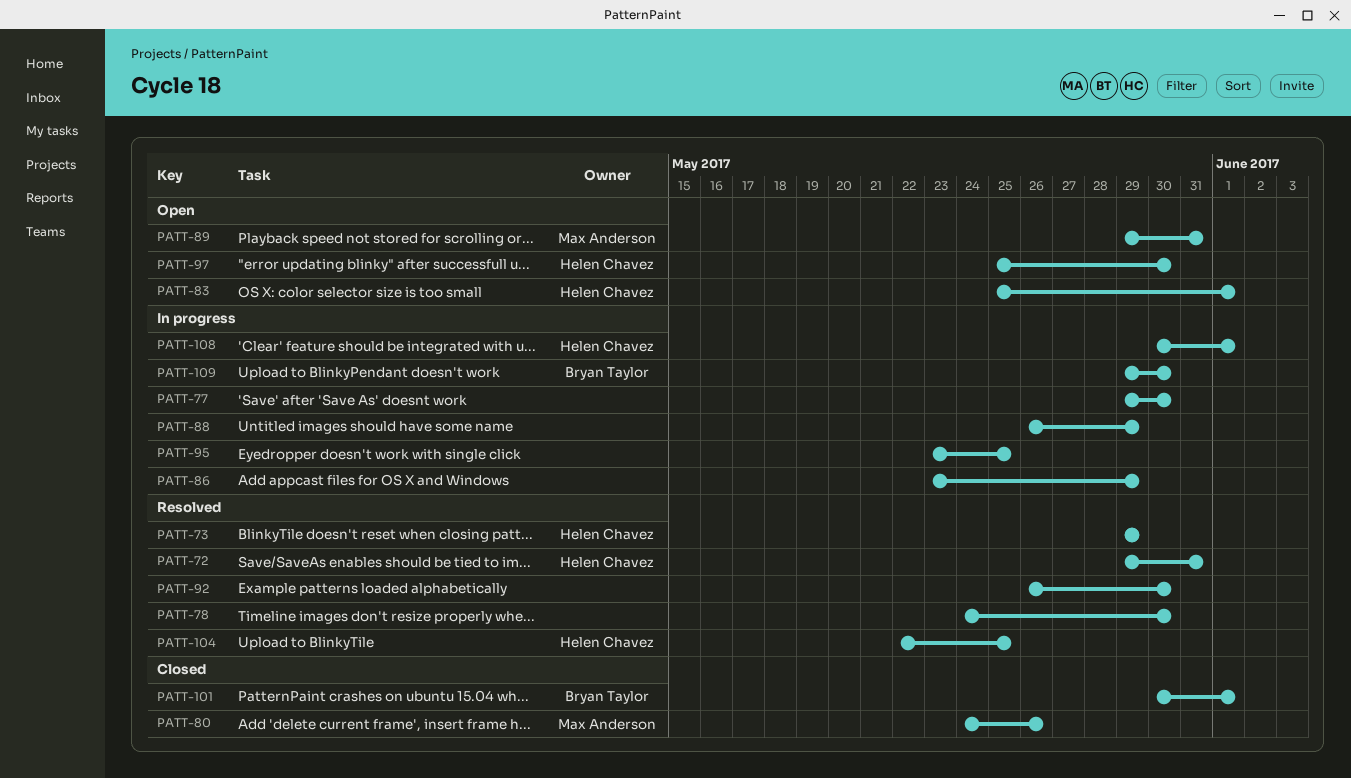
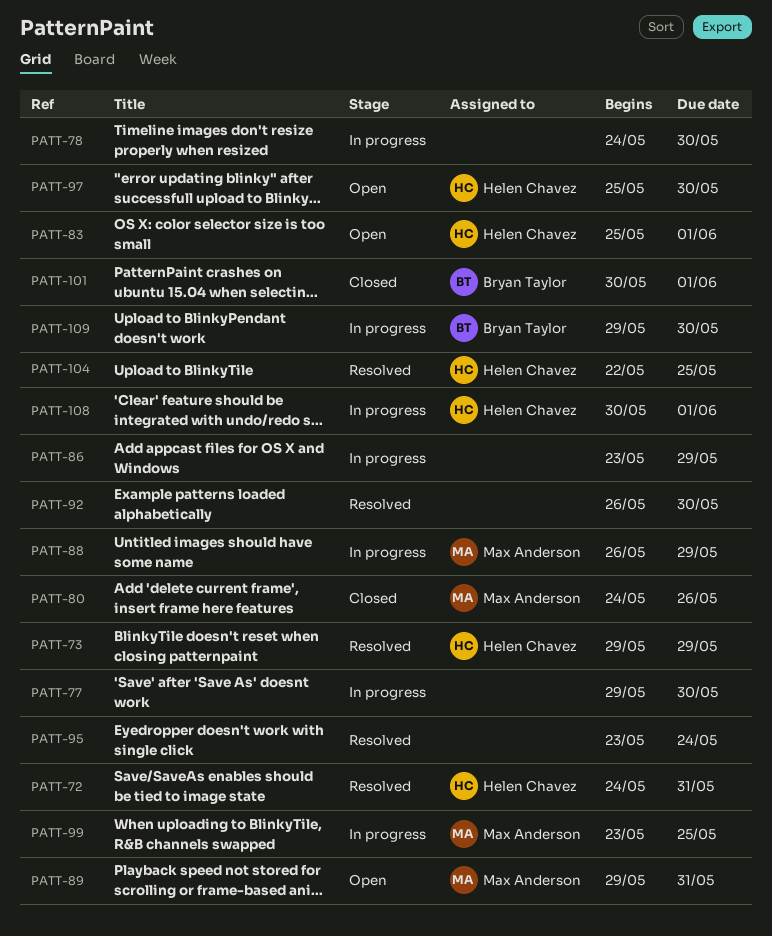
PATT-72, start: May 29 -> May 24
PATT-78, status: Resolved -> In progress
PATT-88, owner: none -> Max Anderson
PATT-95, status: In progress -> Resolved
PATT-95, due: May 25 -> May 24
PATT-99: none -> present

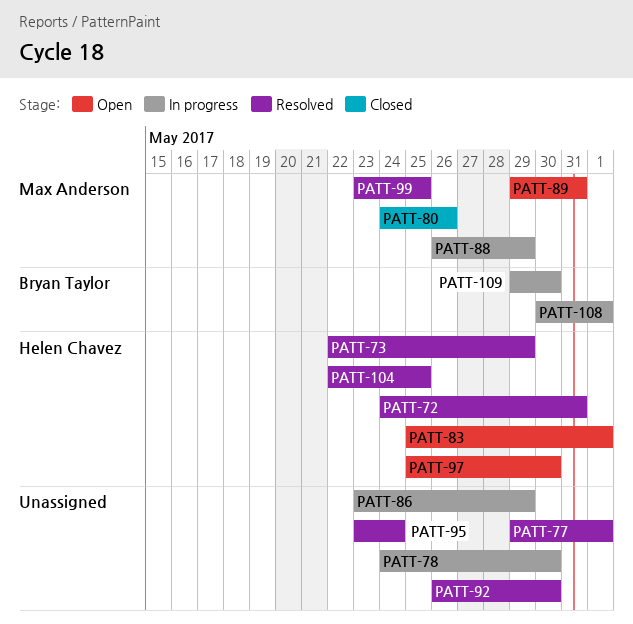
PATT-73, start: May 29 -> May 22
PATT-77, status: In progress -> Resolved
PATT-77, due: May 30 -> Jun 1
PATT-99, status: In progress -> Resolved
PATT-101: present -> none
PATT-108, owner: Helen Chavez -> Bryan Taylor

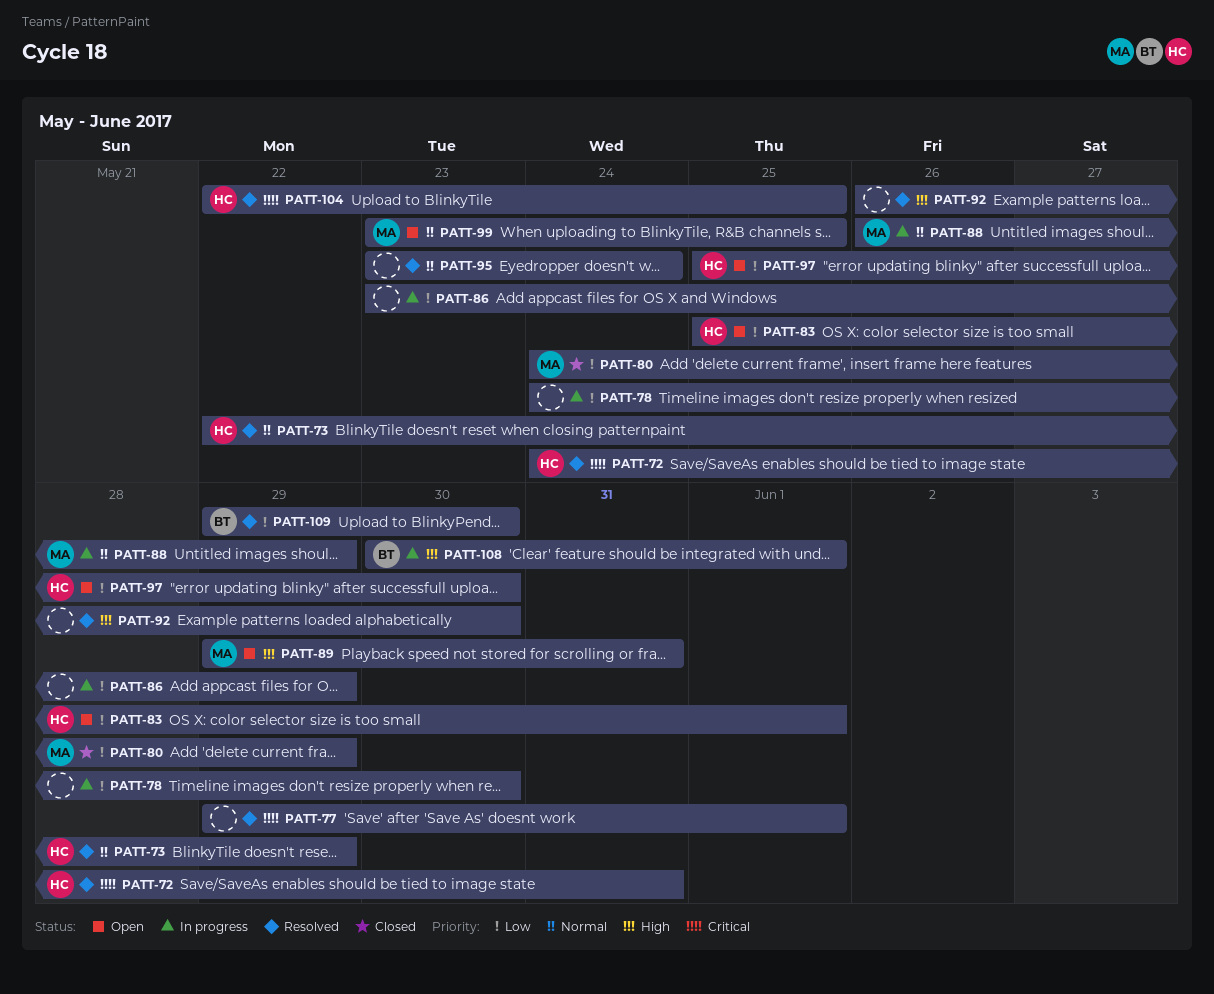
PATT-80, due: May 26 -> May 29
PATT-99, status: Resolved -> Open
PATT-109, status: In progress -> Resolved

